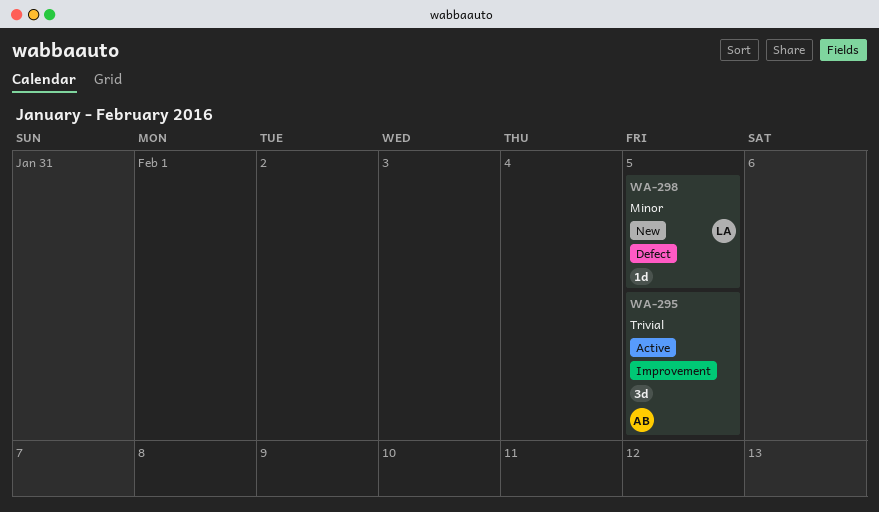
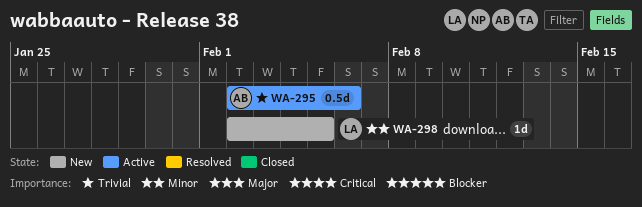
WA-295, estimate: 3d -> 0.5d
WA-295, due: Feb 5 -> Feb 6

